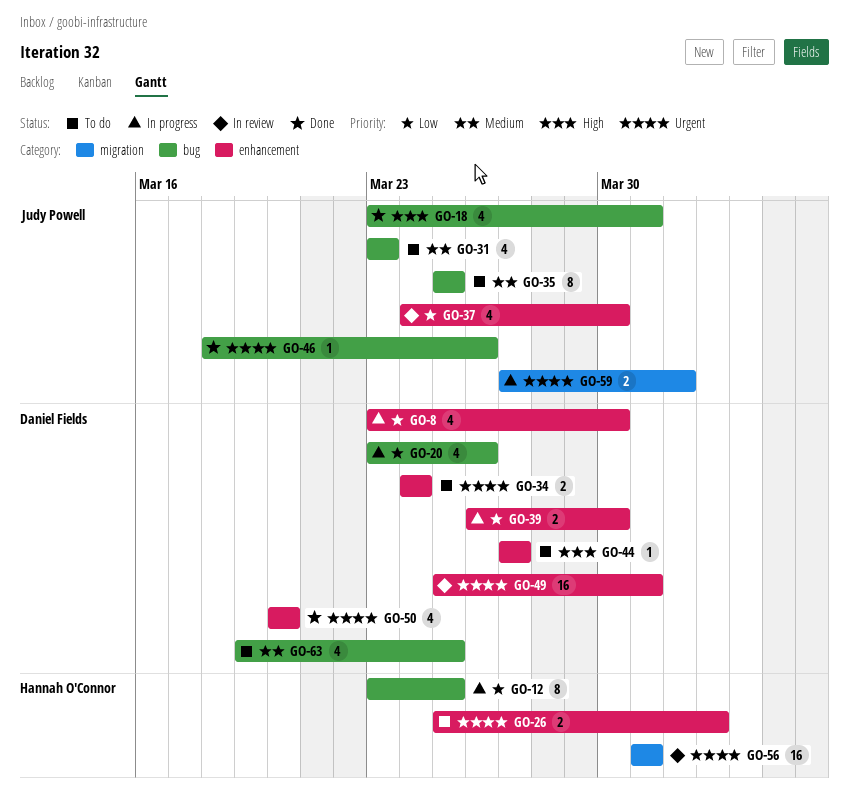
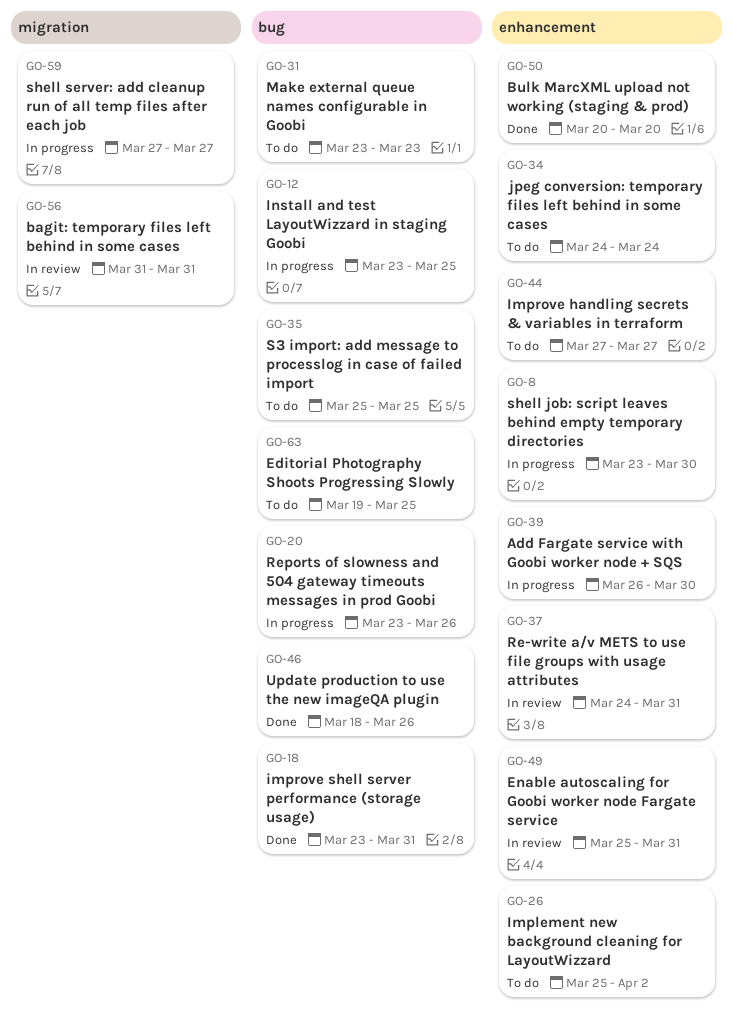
GO-37, due: Mar 30 -> Mar 31
GO-59, due: Apr 1 -> Mar 27

